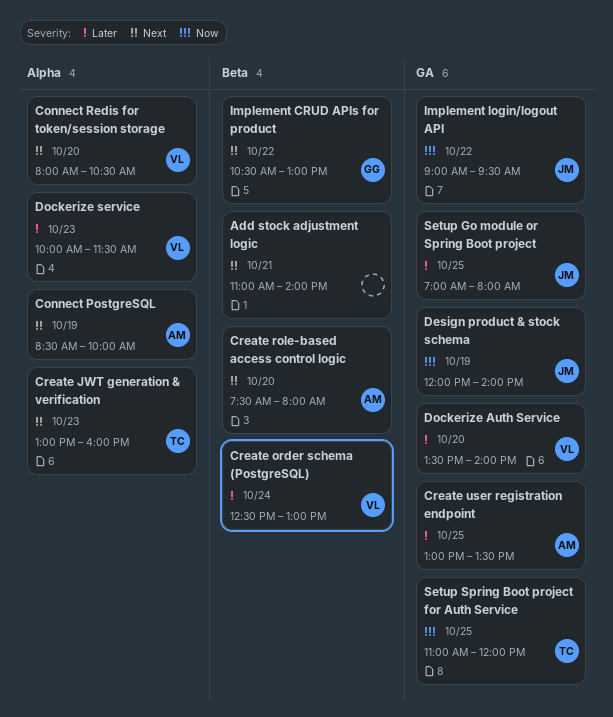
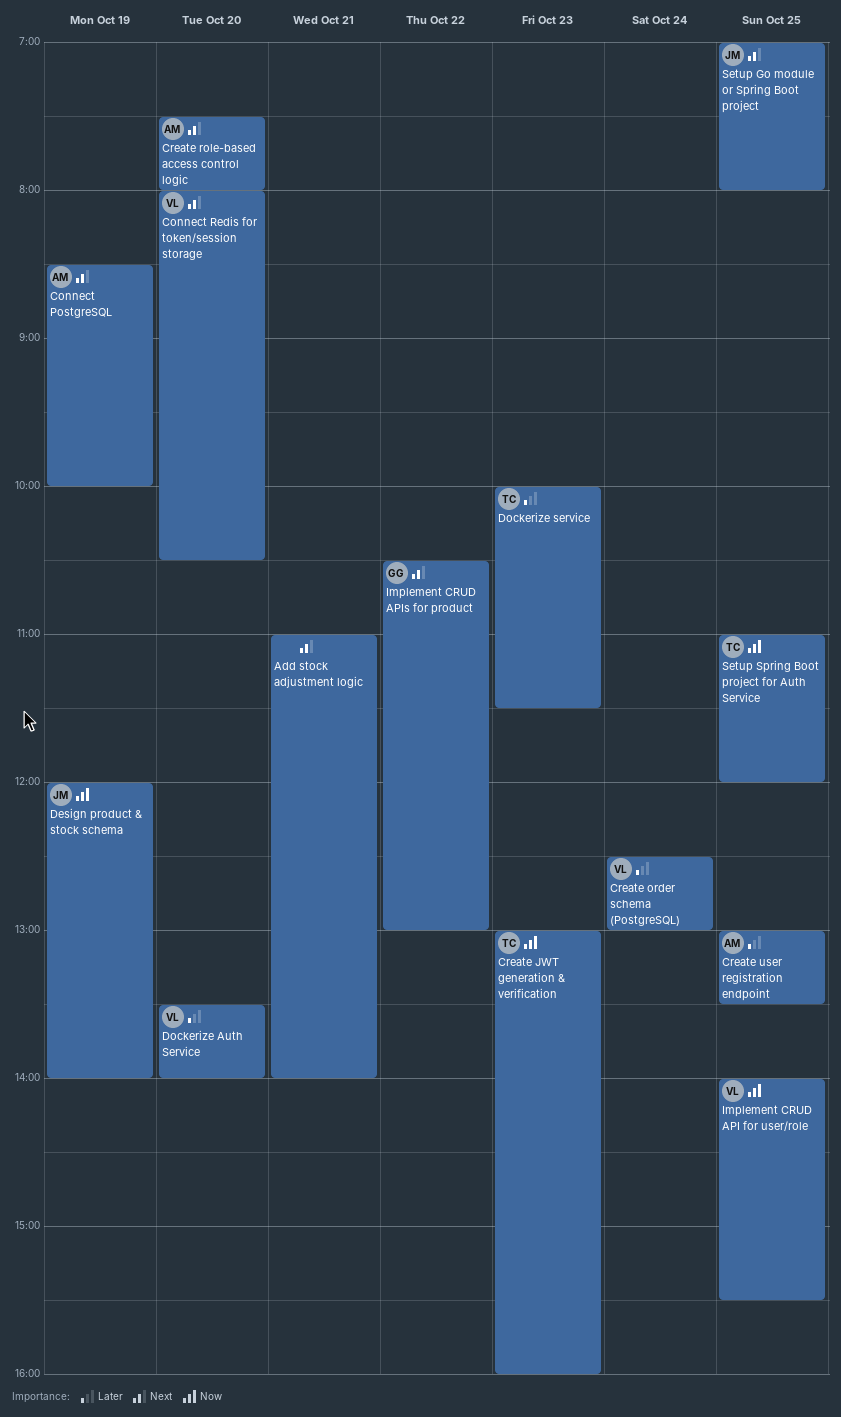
Create JWT generation & verification, priority: Next -> Now
Dockerize service, owner: VL -> TC
Implement CRUD API for user/role: none -> present
Implement login/logout API: present -> none
Setup Go module or Spring Boot project, priority: Later -> Next

